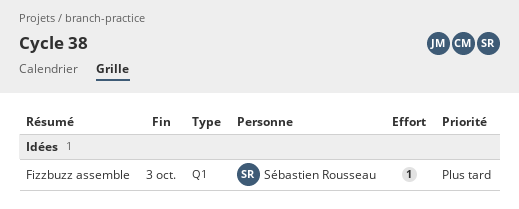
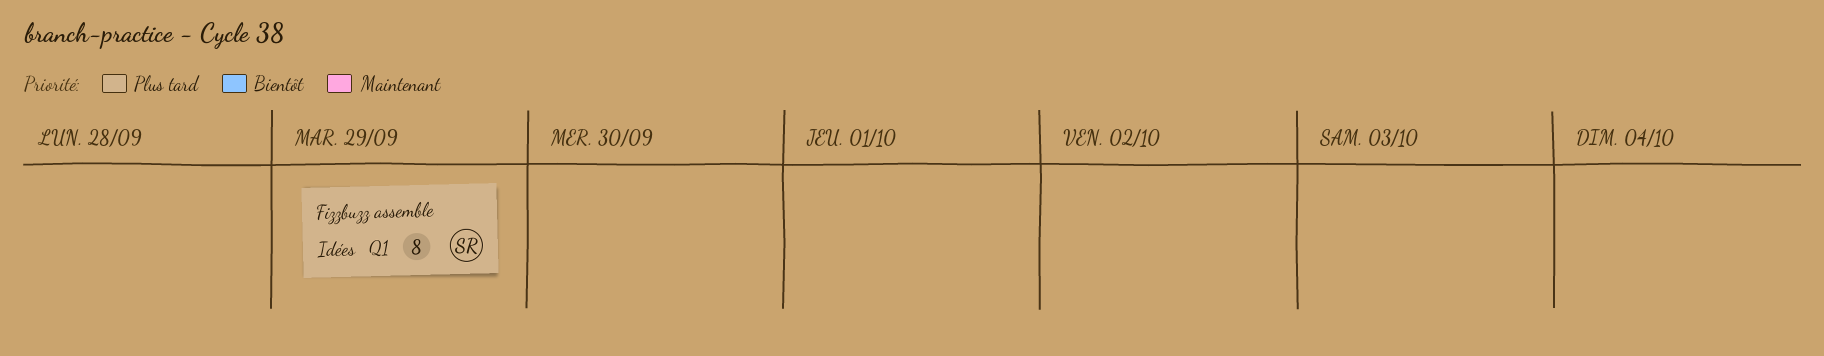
Fizzbuzz assemble, estimate: 1 -> 8
Fizzbuzz assemble, due: Oct 3 -> Sep 29

